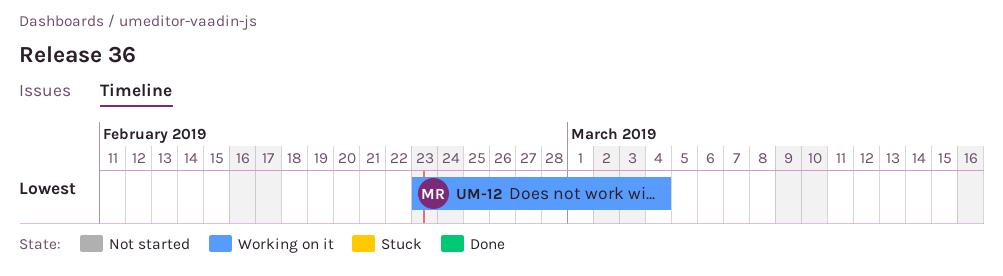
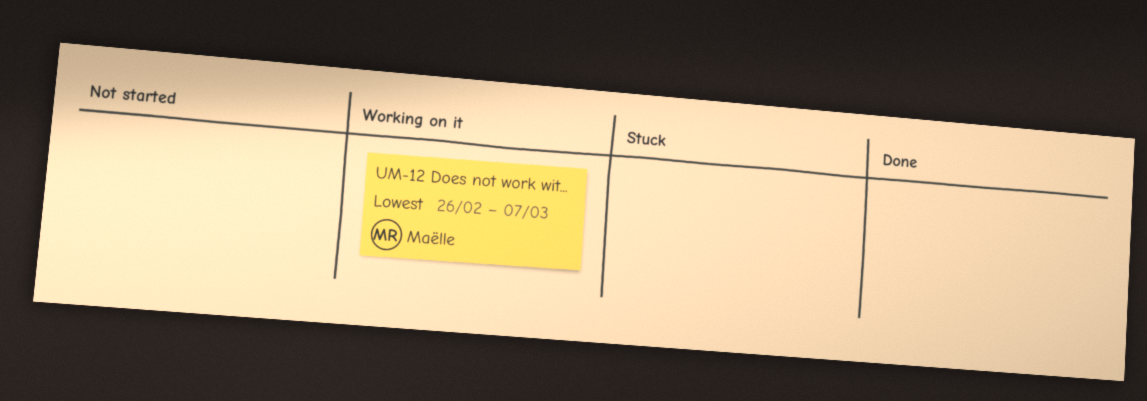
UM-12, start: Feb 23 -> Feb 26
UM-12, due: Mar 4 -> Mar 7

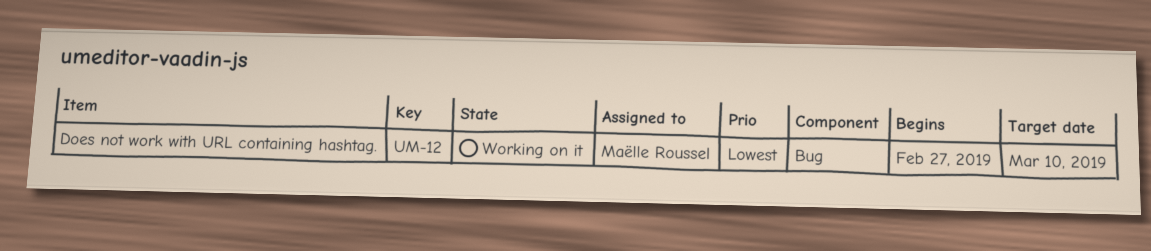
UM-12, start: Feb 26 -> Feb 27
UM-12, due: Mar 7 -> Mar 10

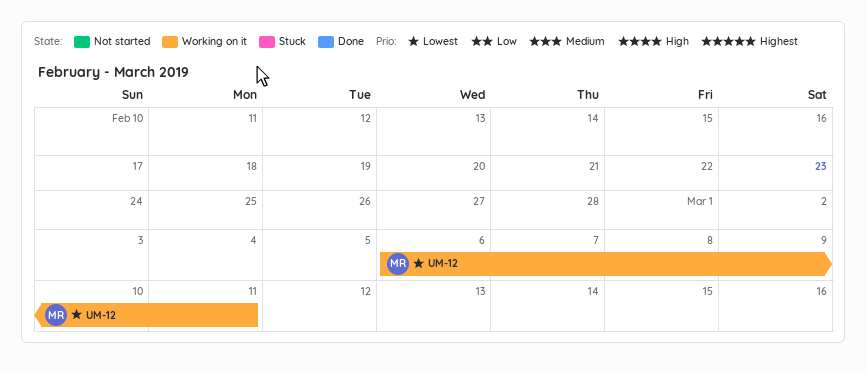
UM-12, start: Feb 27 -> Mar 6
UM-12, due: Mar 10 -> Mar 11

